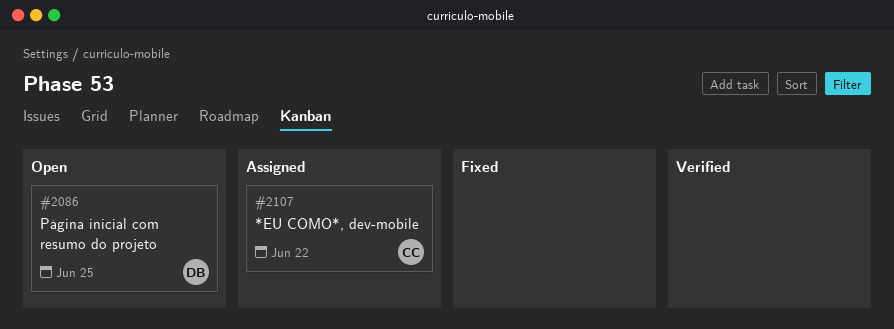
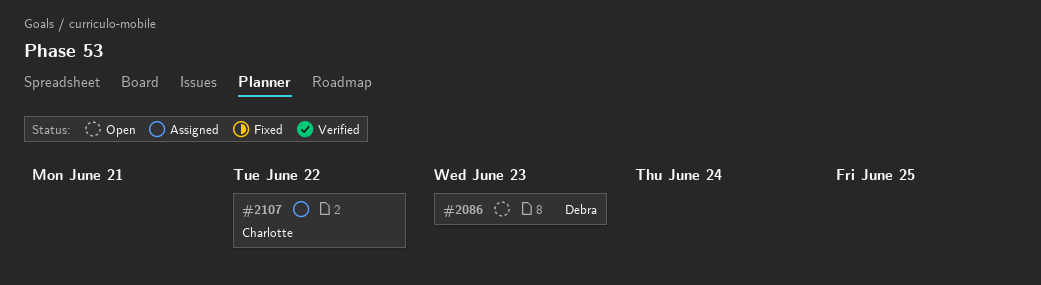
#2086, due: Jun 25 -> Jun 23

